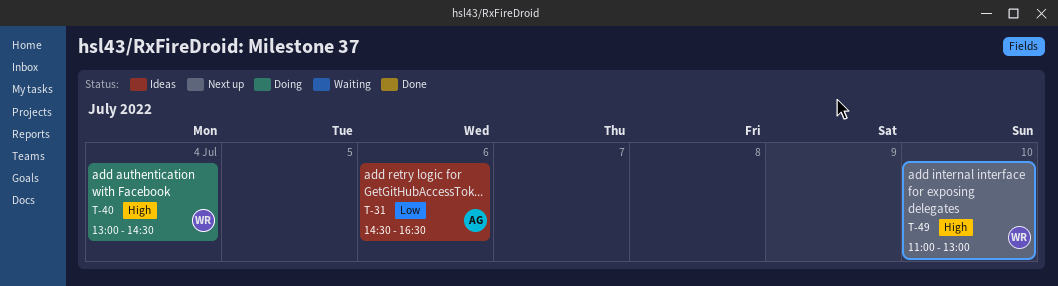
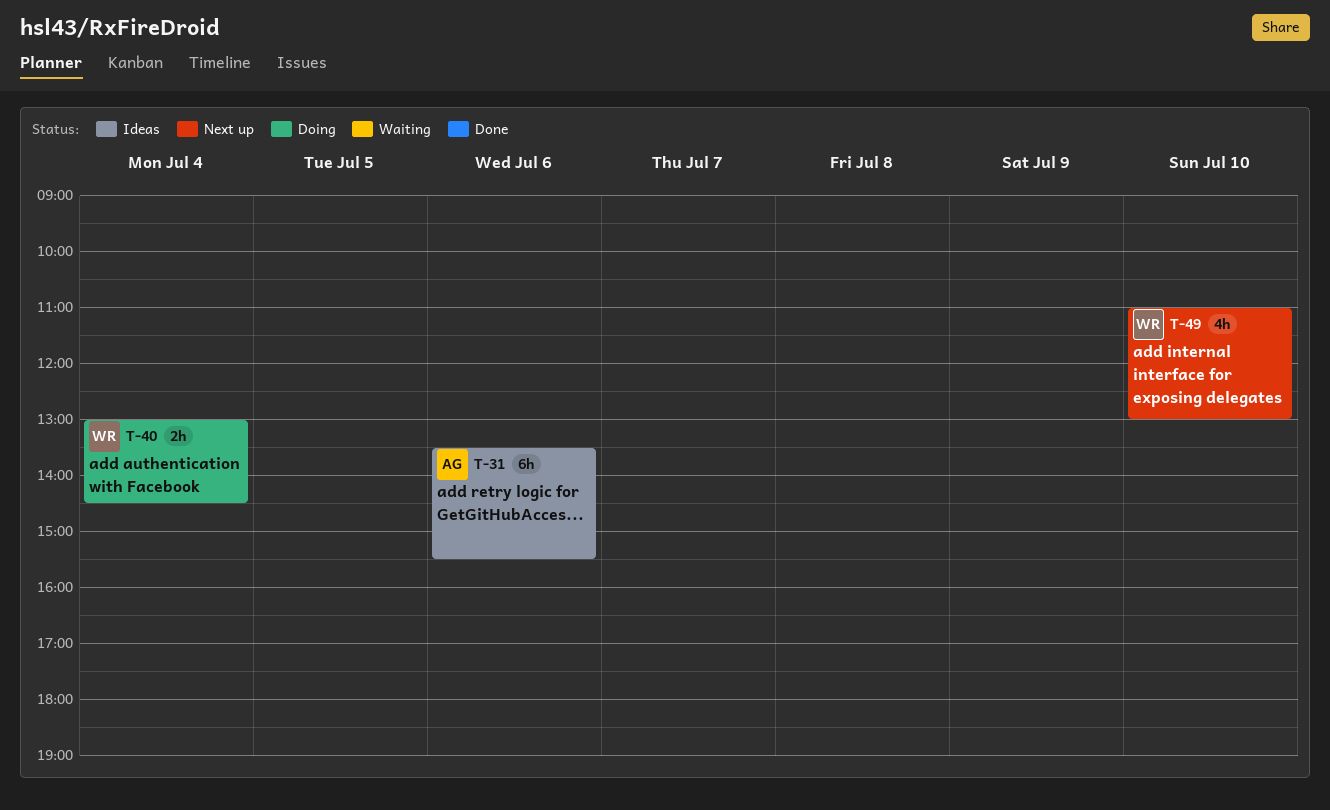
T-31, begins: 14:30 -> 13:30
T-31, ends: 16:30 -> 15:30

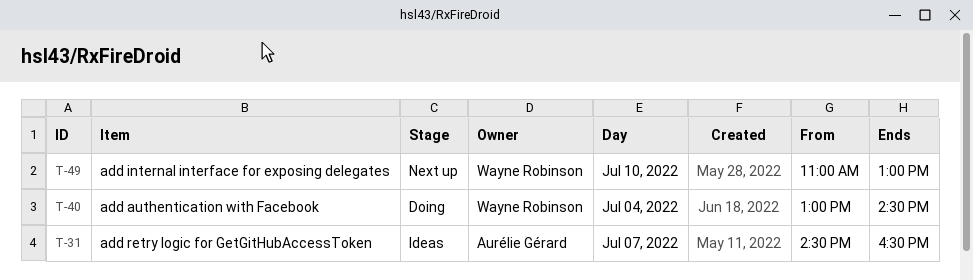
T-31, day: Jul 6 -> Jul 7
T-31, begins: 13:30 -> 14:30
T-31, ends: 15:30 -> 16:30

